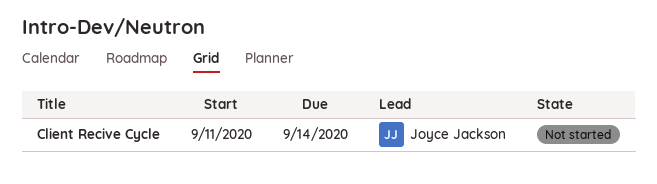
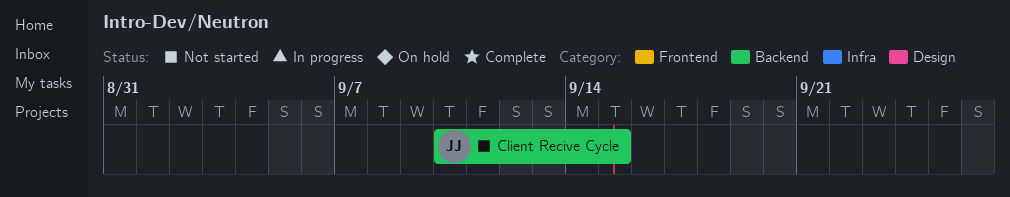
Client Recive Cycle, start: Sep 11 -> Sep 10
Client Recive Cycle, due: Sep 14 -> Sep 15

